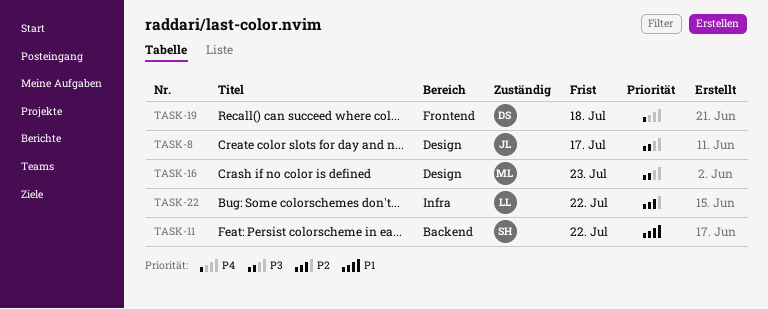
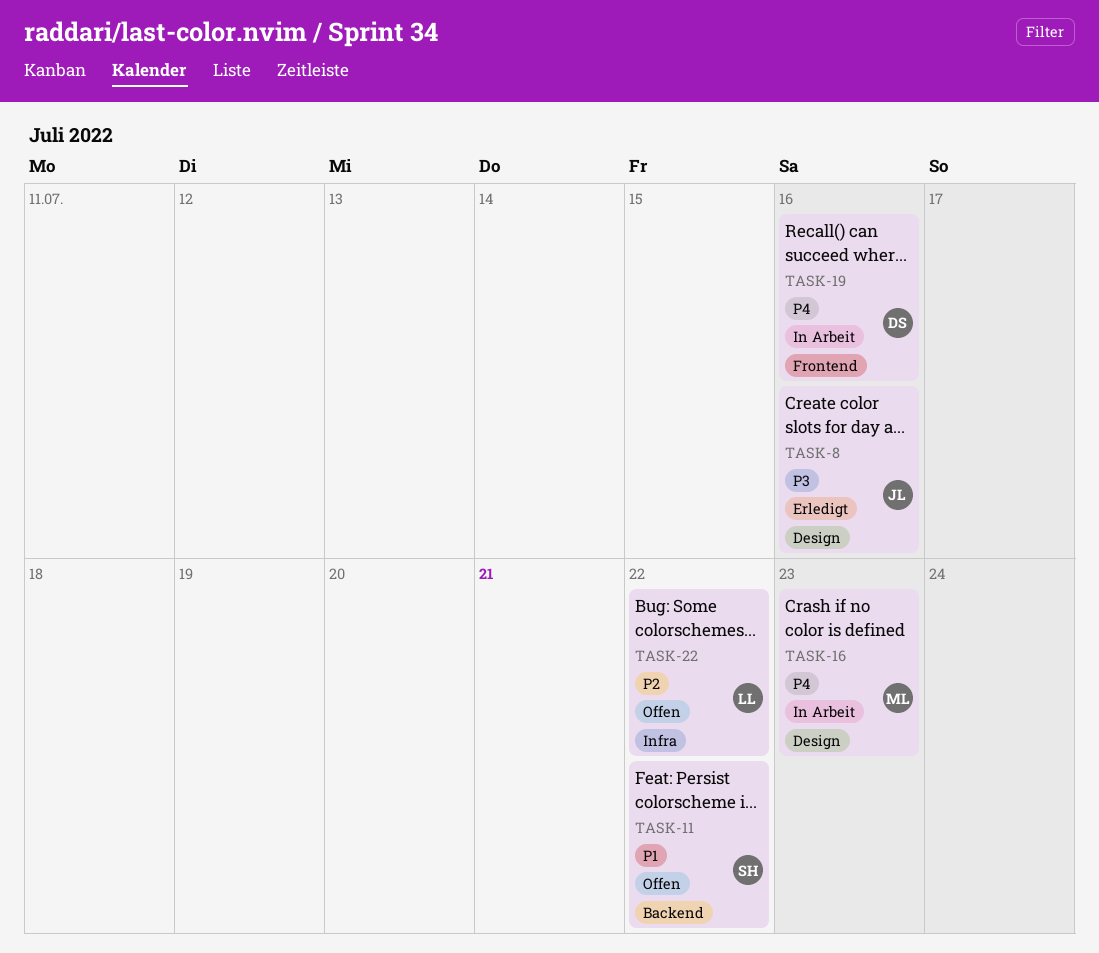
TASK-8, due: Jul 17 -> Jul 16
TASK-16, priority: P3 -> P4
TASK-19, due: Jul 18 -> Jul 16

